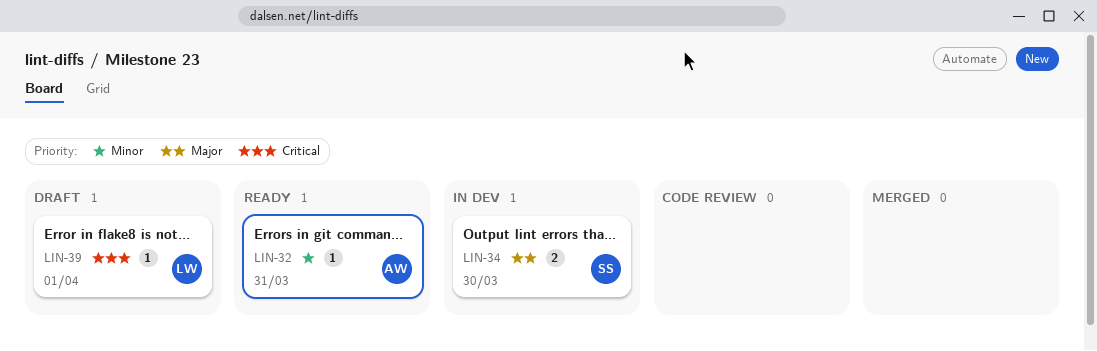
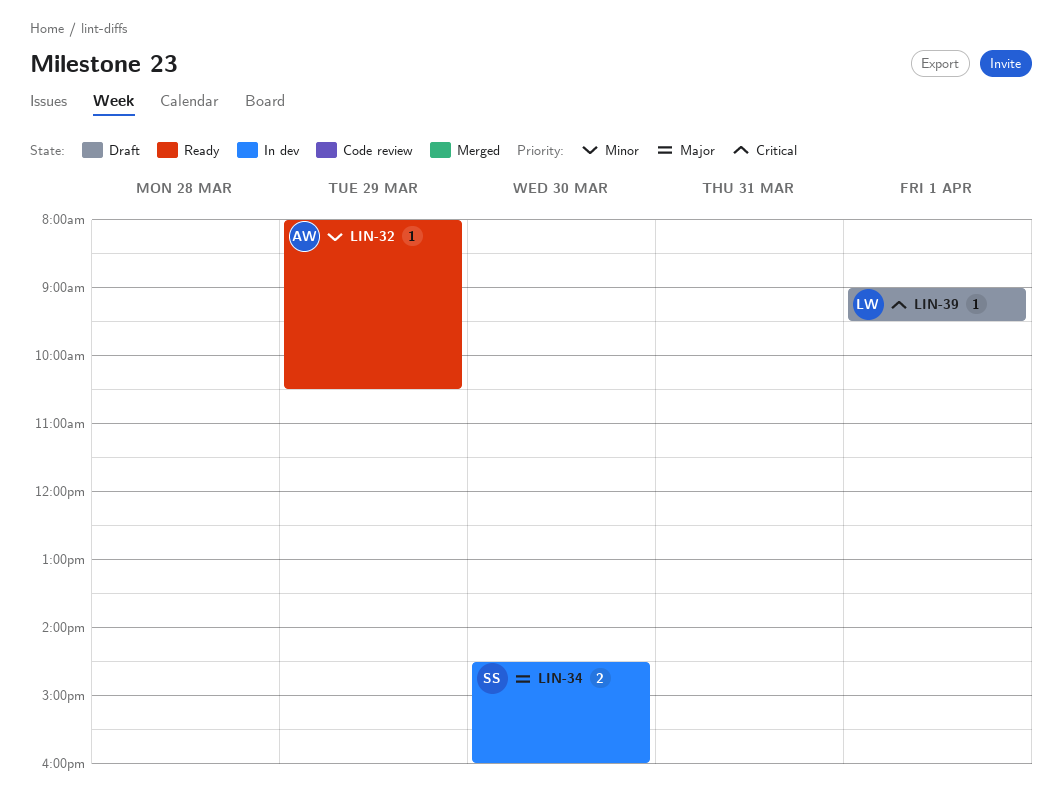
LIN-32, day: Mar 31 -> Mar 29

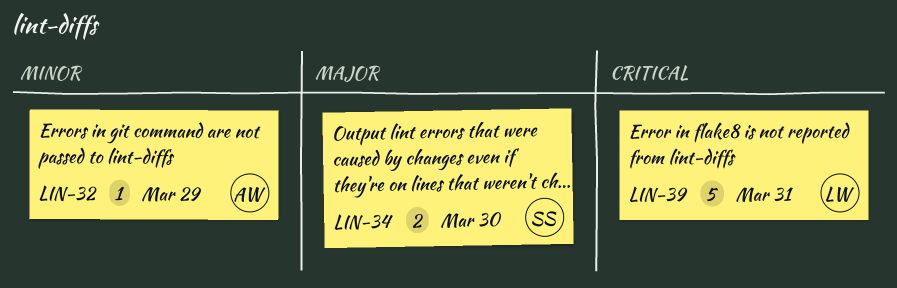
LIN-39, estimate: 1 -> 5
LIN-39, day: Apr 1 -> Mar 31

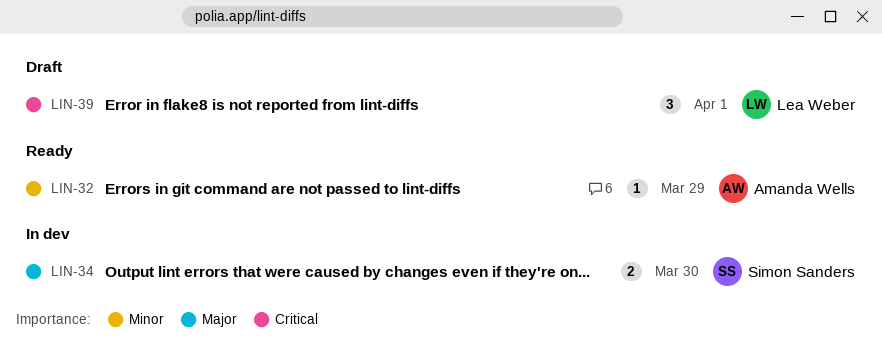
LIN-39, estimate: 5 -> 3
LIN-39, day: Mar 31 -> Apr 1

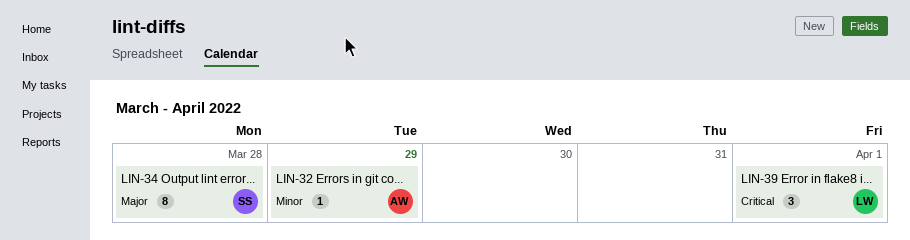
LIN-34, estimate: 2 -> 8
LIN-34, day: Mar 30 -> Mar 28

